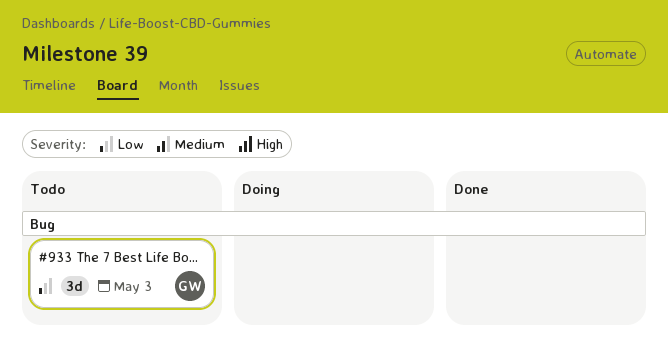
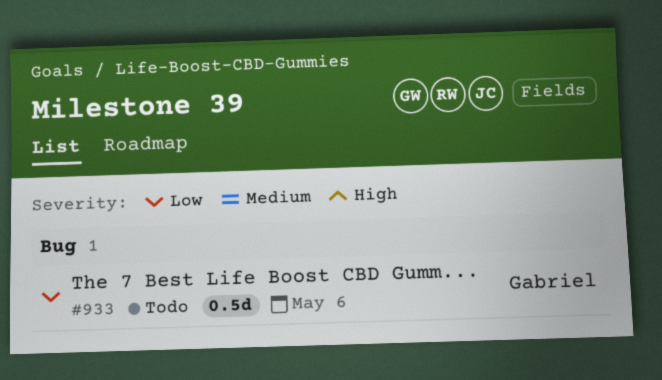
#933, estimate: 3d -> 0.5d
#933, due: May 3 -> May 6

